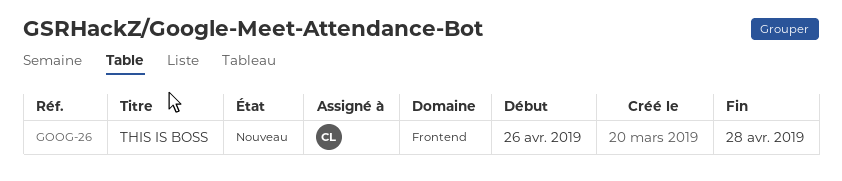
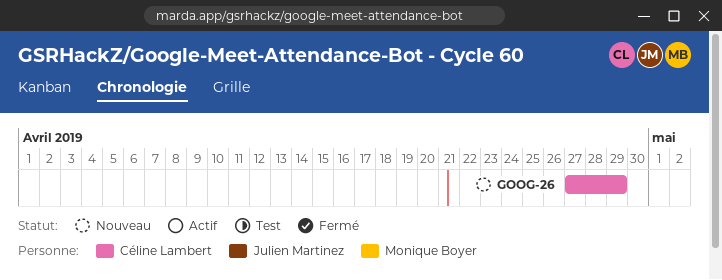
GOOG-26, start: Apr 26 -> Apr 27
GOOG-26, due: Apr 28 -> Apr 29

